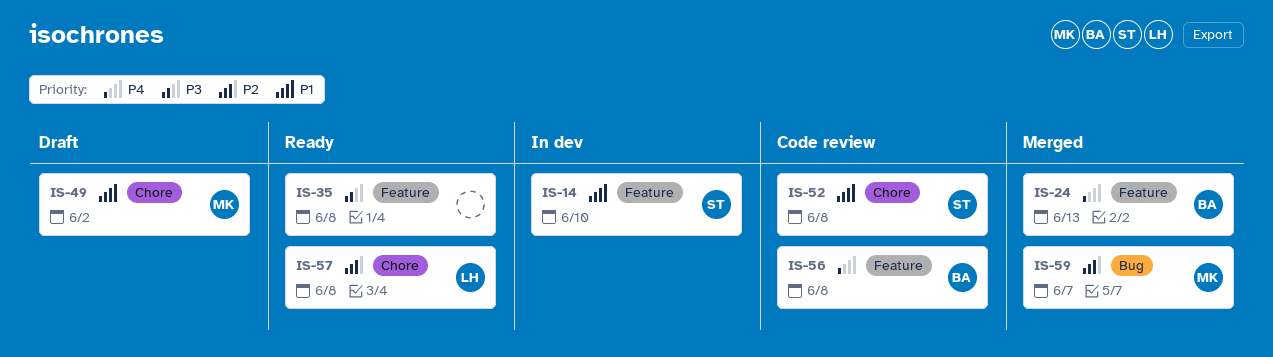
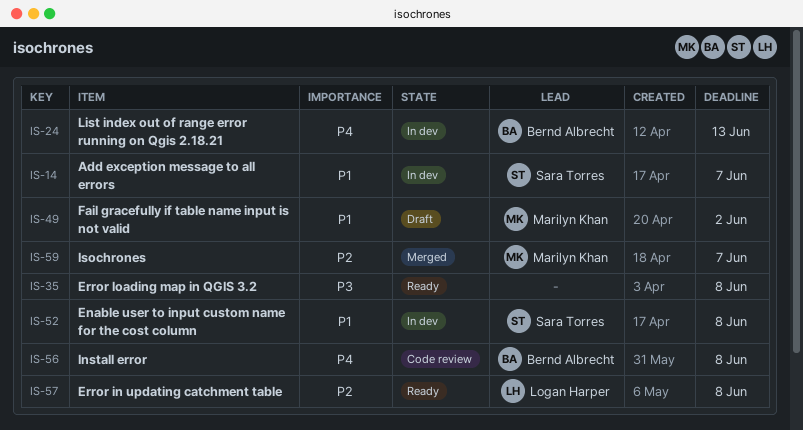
IS-14, due: Jun 10 -> Jun 7
IS-24, status: Merged -> In dev
IS-52, status: Code review -> In dev

